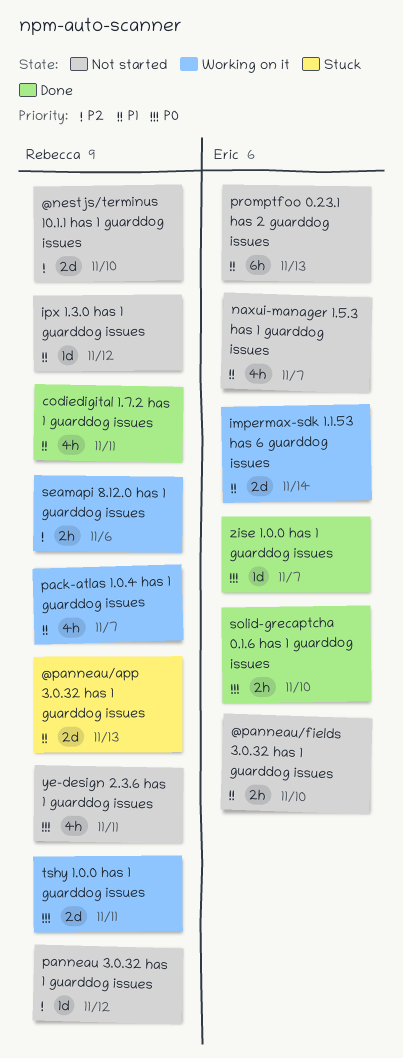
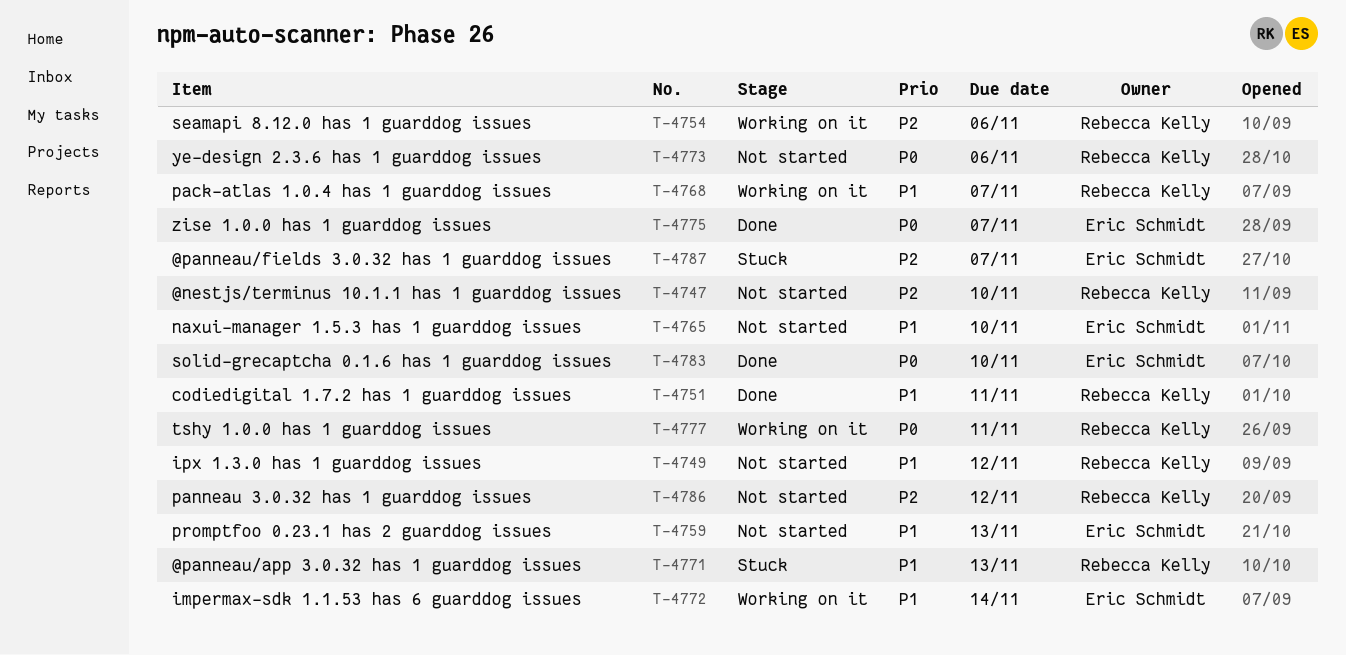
@panneau/fields 3.0.32 has 1 guarddog issues, status: Not started -> Stuck
@panneau/fields 3.0.32 has 1 guarddog issues, priority: P1 -> P2
@panneau/fields 3.0.32 has 1 guarddog issues, due: Nov 10 -> Nov 7
naxui-manager 1.5.3 has 1 guarddog issues, due: Nov 7 -> Nov 10
ye-design 2.3.6 has 1 guarddog issues, due: Nov 11 -> Nov 6

